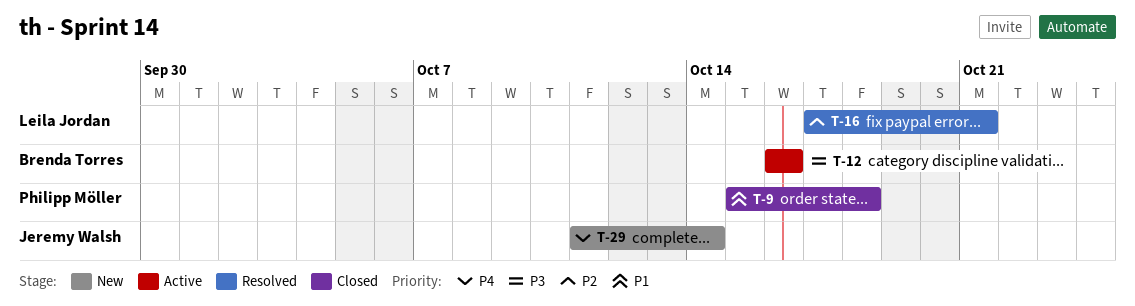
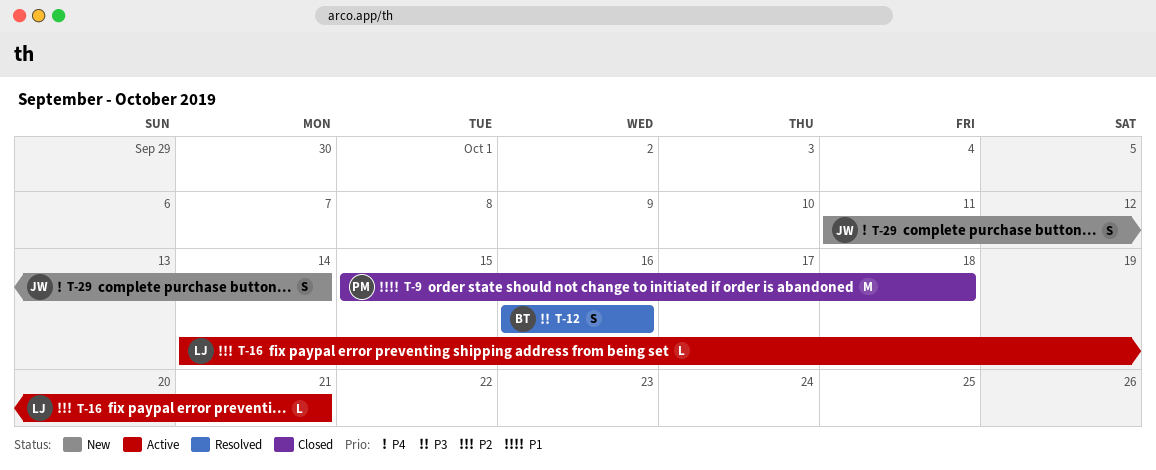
T-12, status: Active -> Resolved
T-16, status: Resolved -> Active
T-16, start: Oct 17 -> Oct 14

